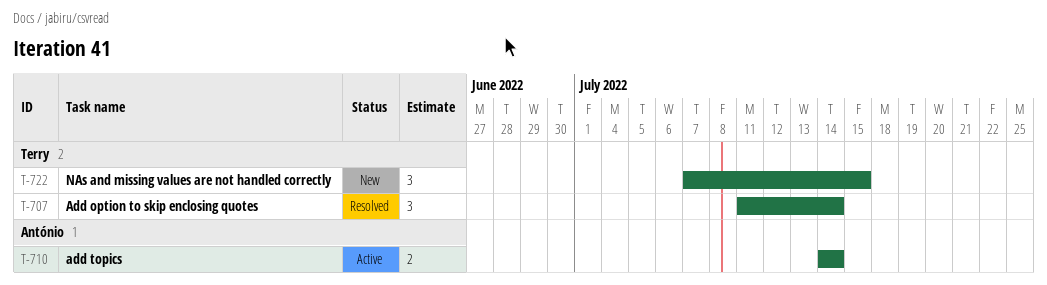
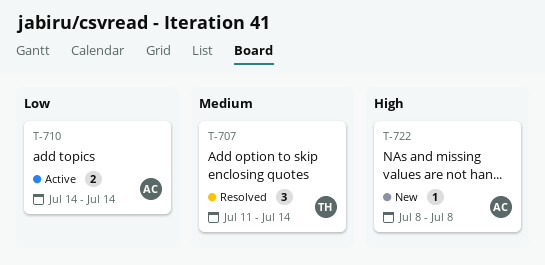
T-722, owner: Terry -> António
T-722, estimate: 3 -> 1
T-722, start: Jul 7 -> Jul 8
T-722, due: Jul 15 -> Jul 8

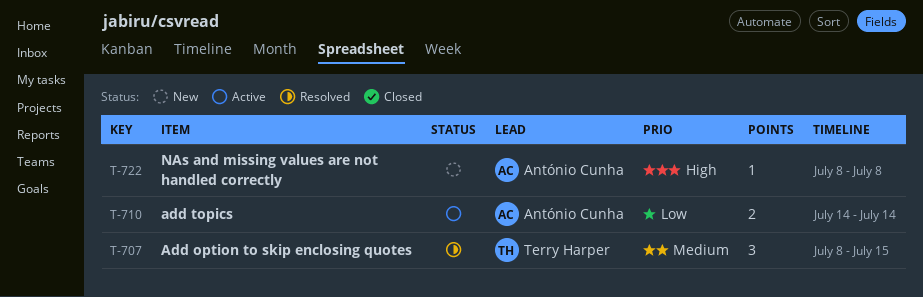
T-707, start: Jul 11 -> Jul 8
T-707, due: Jul 14 -> Jul 15

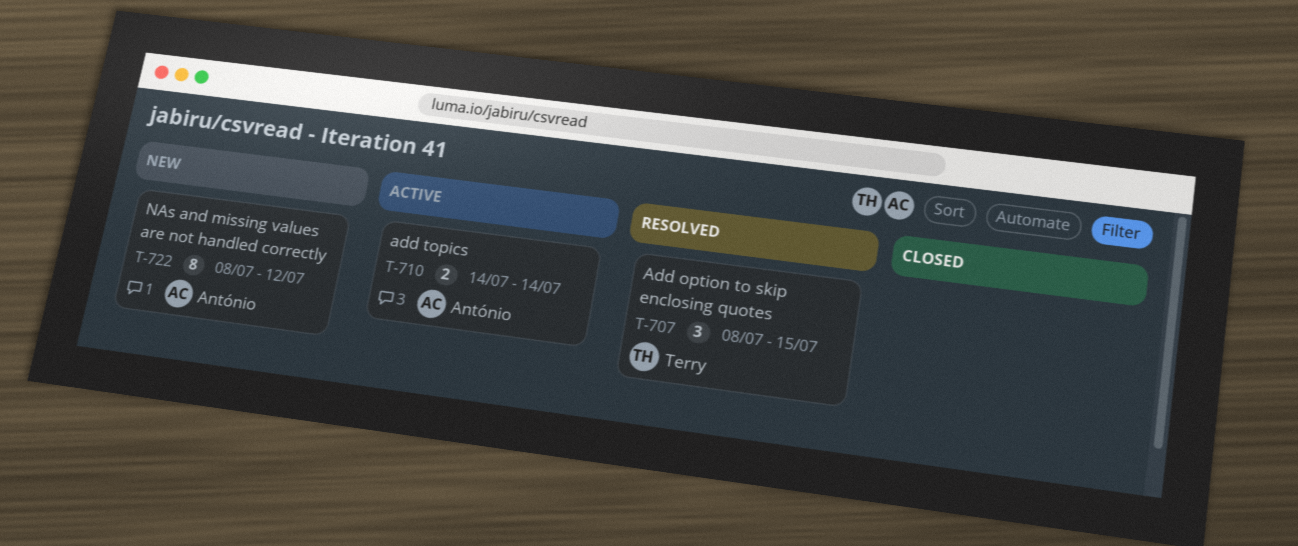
T-722, estimate: 1 -> 8
T-722, due: Jul 8 -> Jul 12

